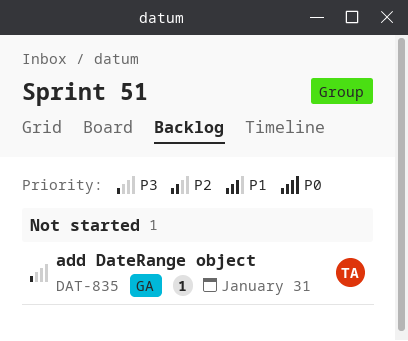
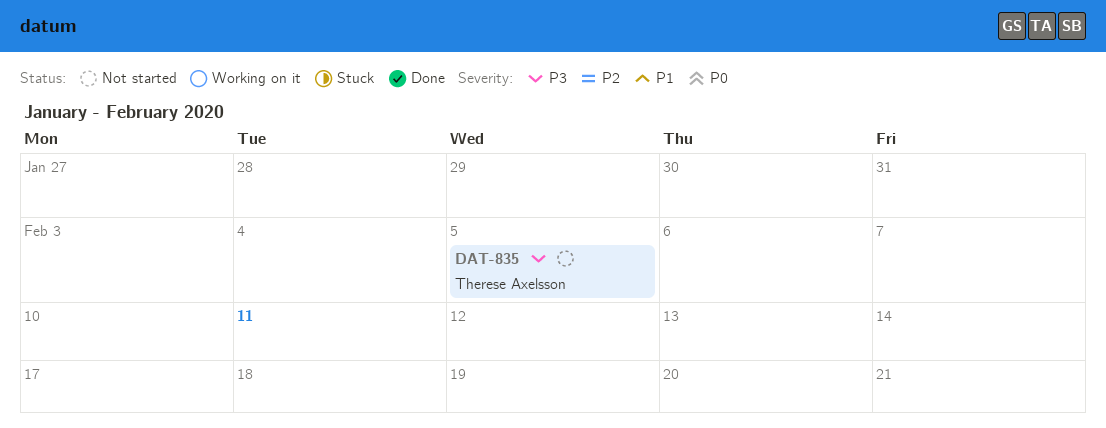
DAT-835, due: Jan 31 -> Feb 5

